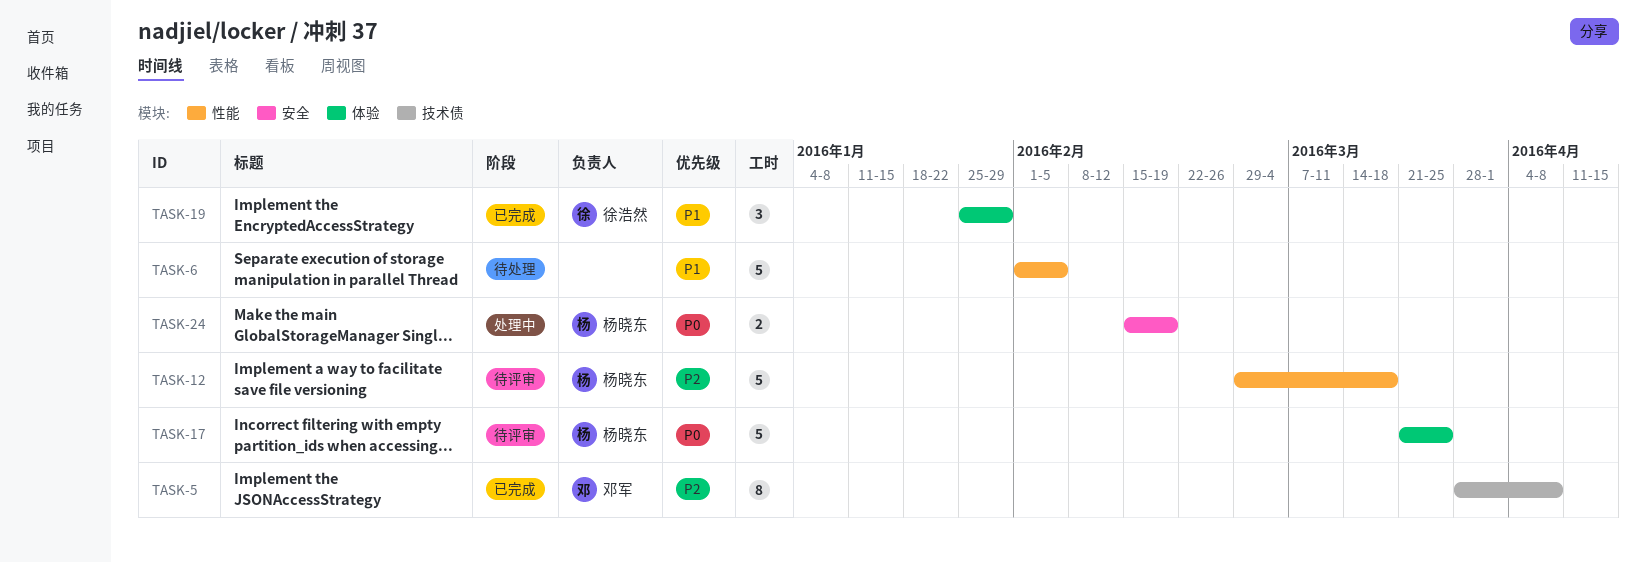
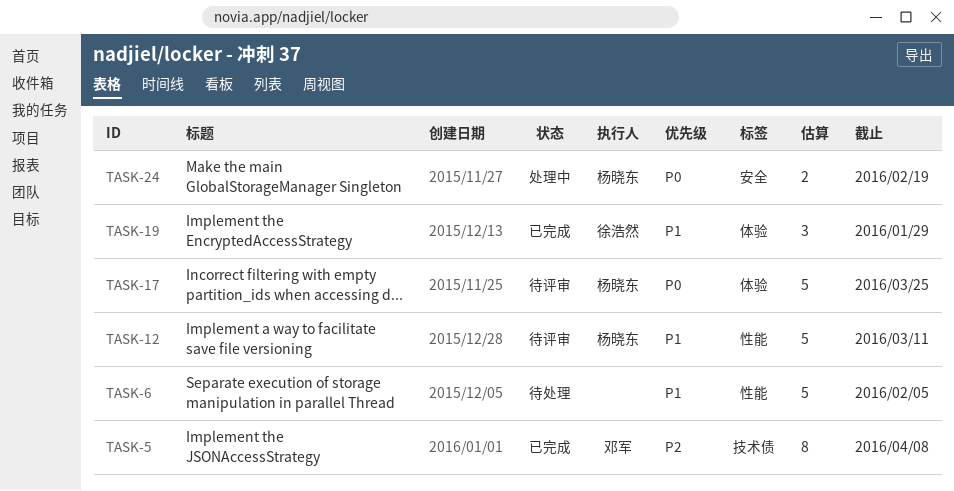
TASK-12, priority: P2 -> P1
TASK-12, due: Mar 18 -> Mar 11

